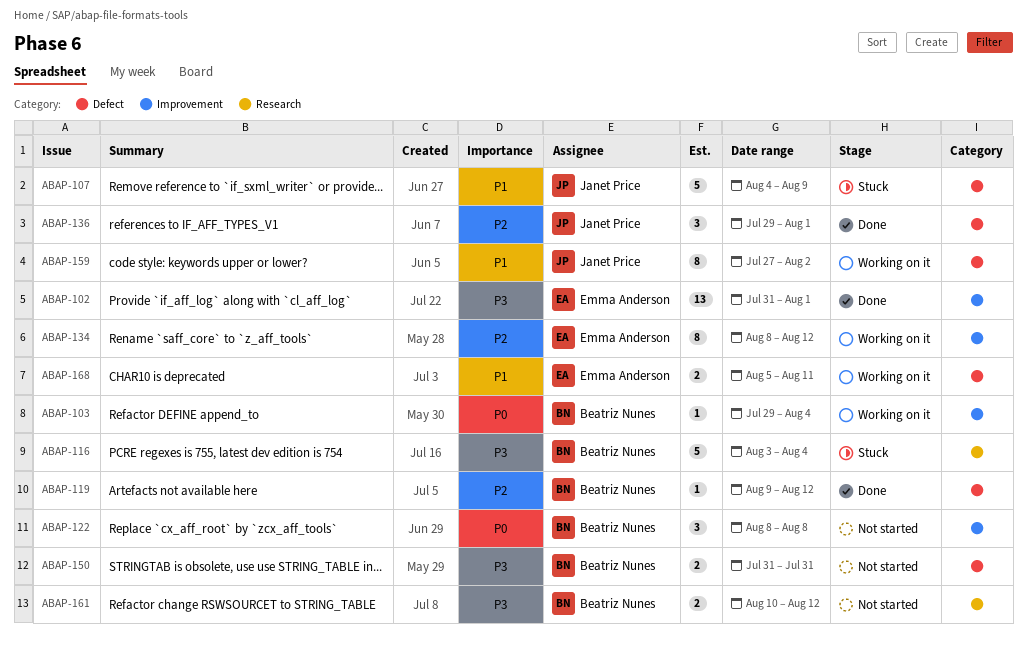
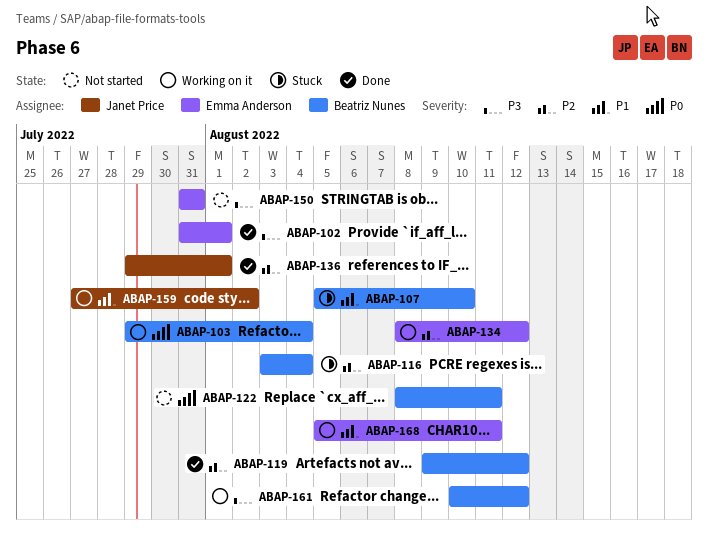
ABAP-107, owner: Janet Price -> Beatriz Nunes
ABAP-107, start: Aug 4 -> Aug 5
ABAP-107, due: Aug 9 -> Aug 10
ABAP-116, priority: P3 -> P2
ABAP-122, due: Aug 8 -> Aug 11
ABAP-150, owner: Beatriz Nunes -> Emma Anderson
ABAP-161, status: Not started -> Working on it

